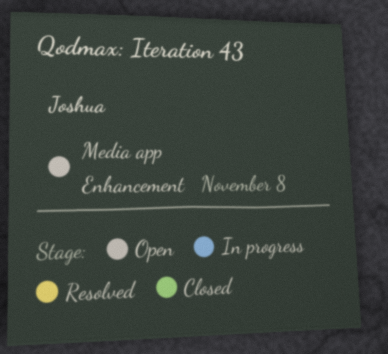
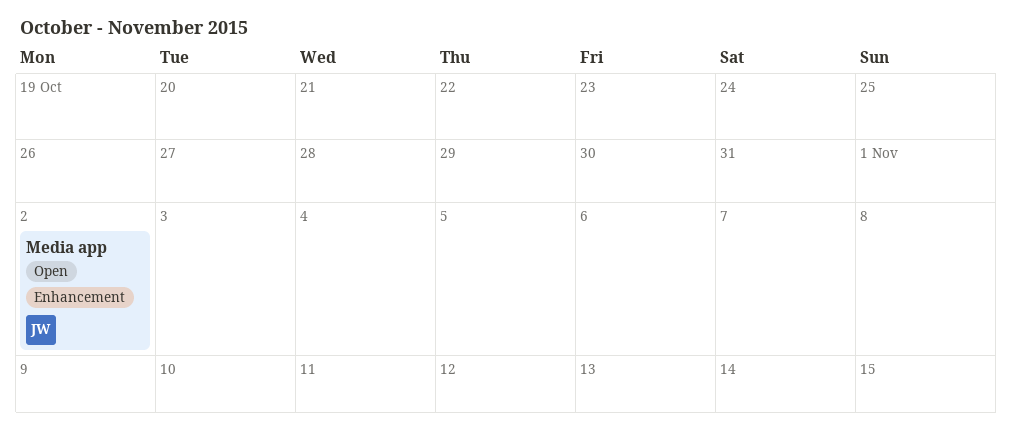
Media app, due: Nov 8 -> Nov 2

